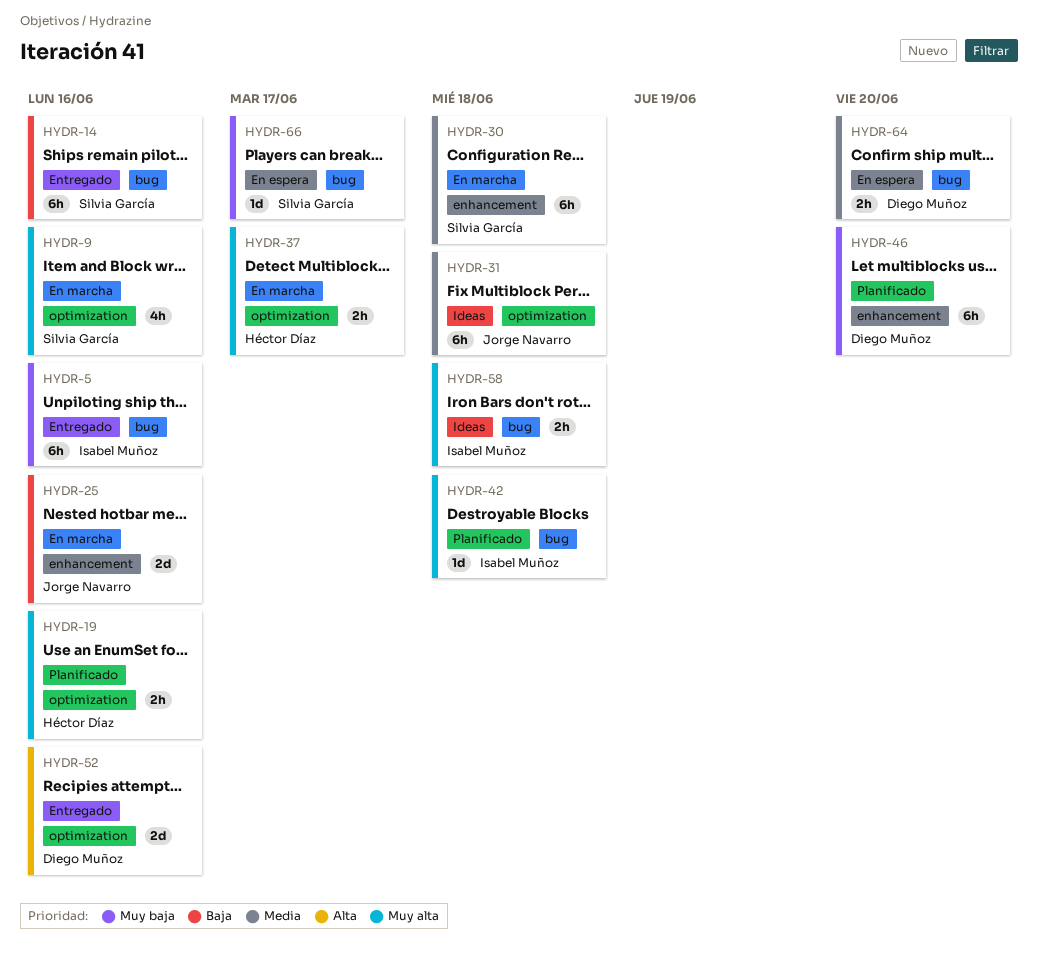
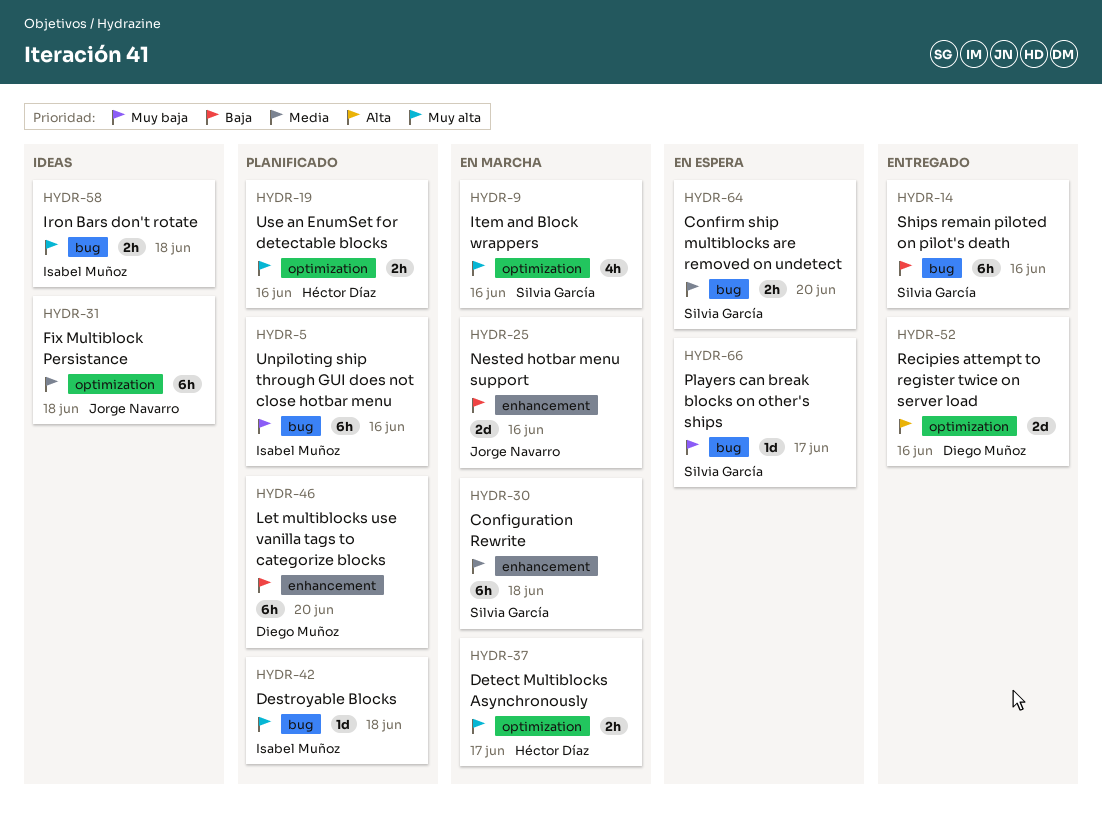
HYDR-5, status: Entregado -> Planificado
HYDR-46, priority: Muy baja -> Baja
HYDR-64, owner: Diego Muñoz -> Silvia García

